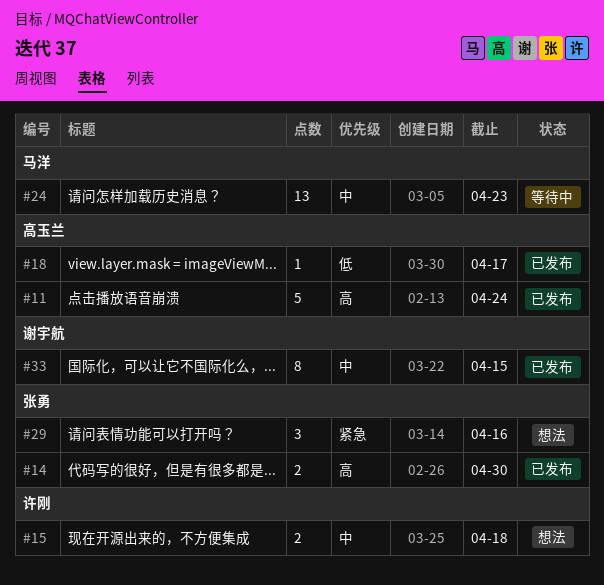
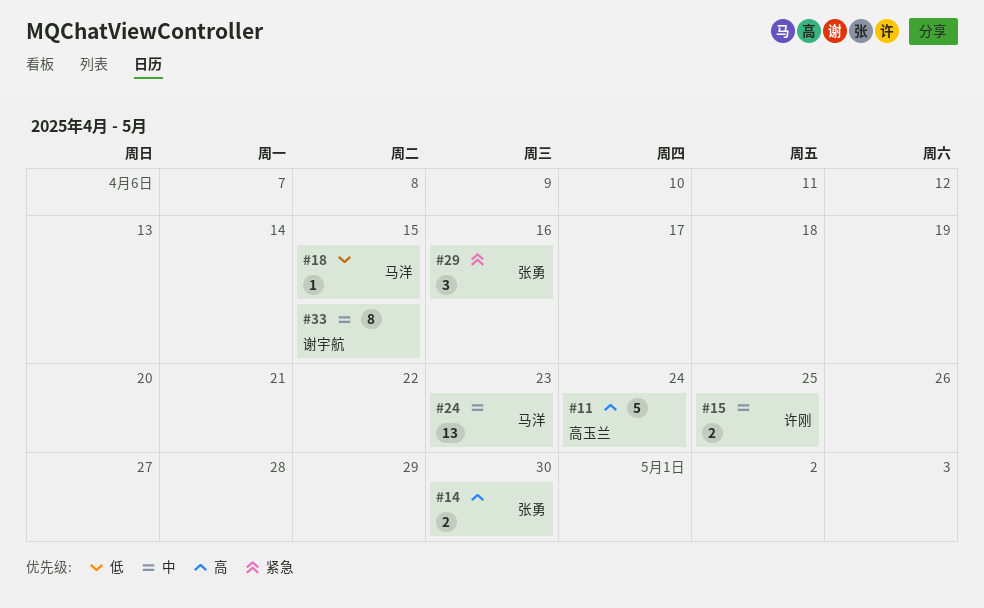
#15, due: Apr 18 -> Apr 25
#18, owner: 高玉兰 -> 马洋
#18, due: Apr 17 -> Apr 15

